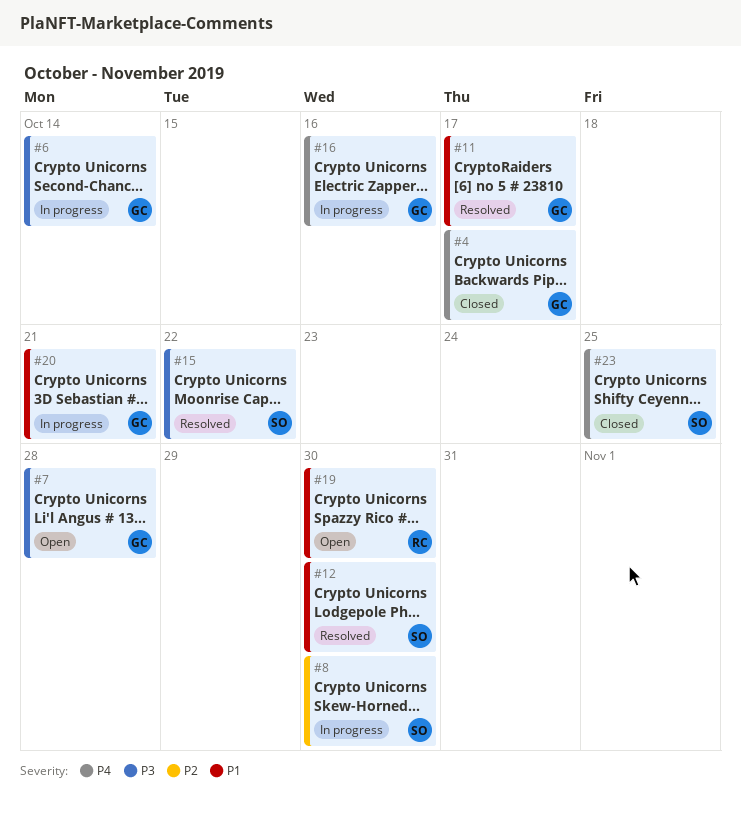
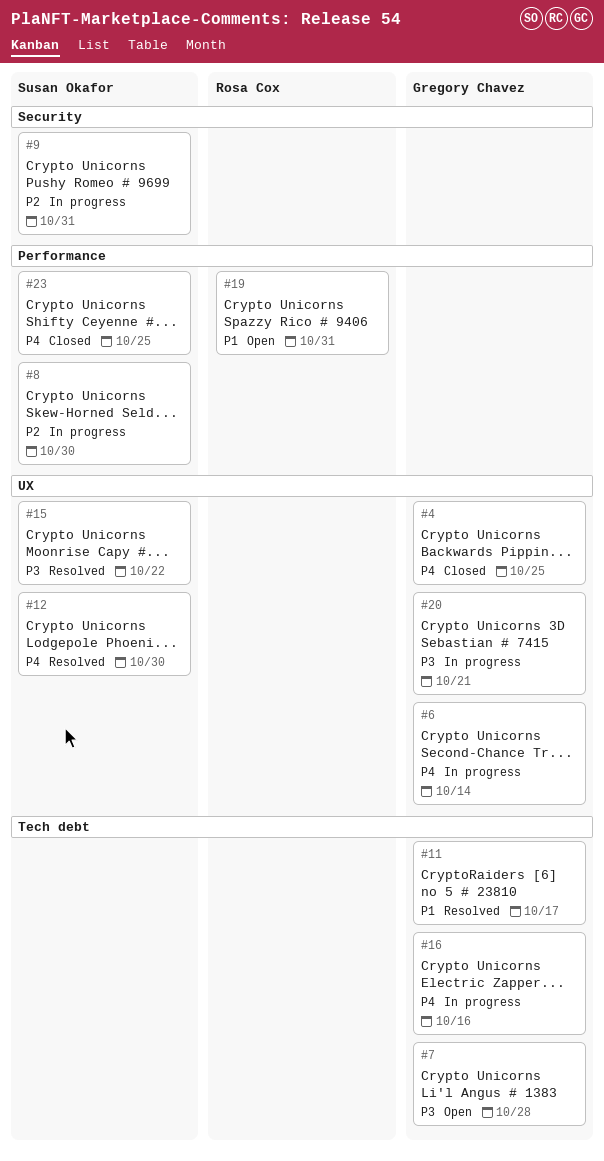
#4, due: Oct 17 -> Oct 25
#6, priority: P3 -> P4
#9: none -> present
#12, priority: P1 -> P4
#19, due: Oct 30 -> Oct 31
#20, priority: P1 -> P3

